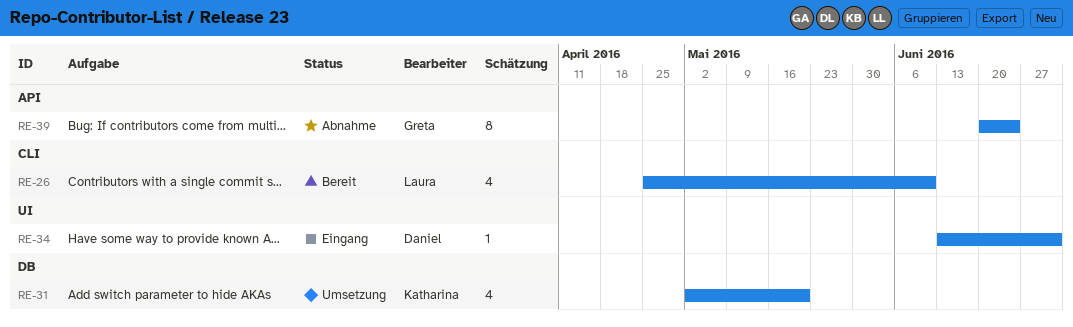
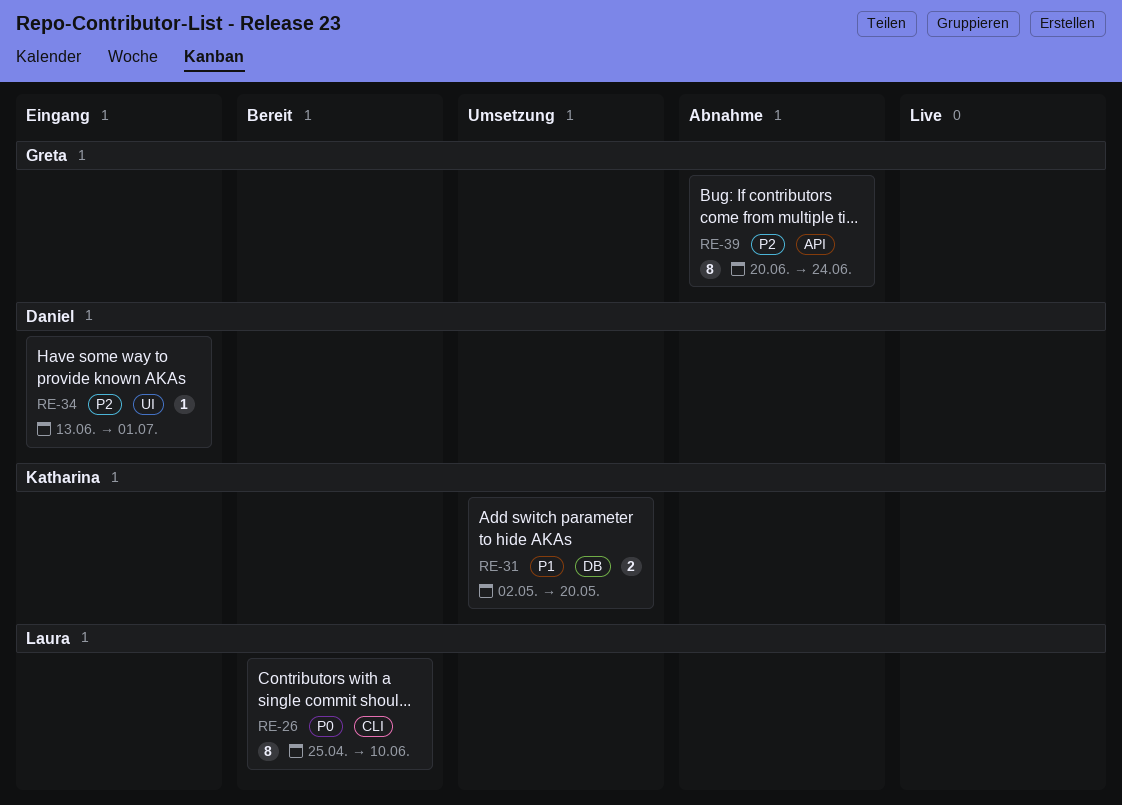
RE-26, estimate: 4 -> 8
RE-31, estimate: 4 -> 2

